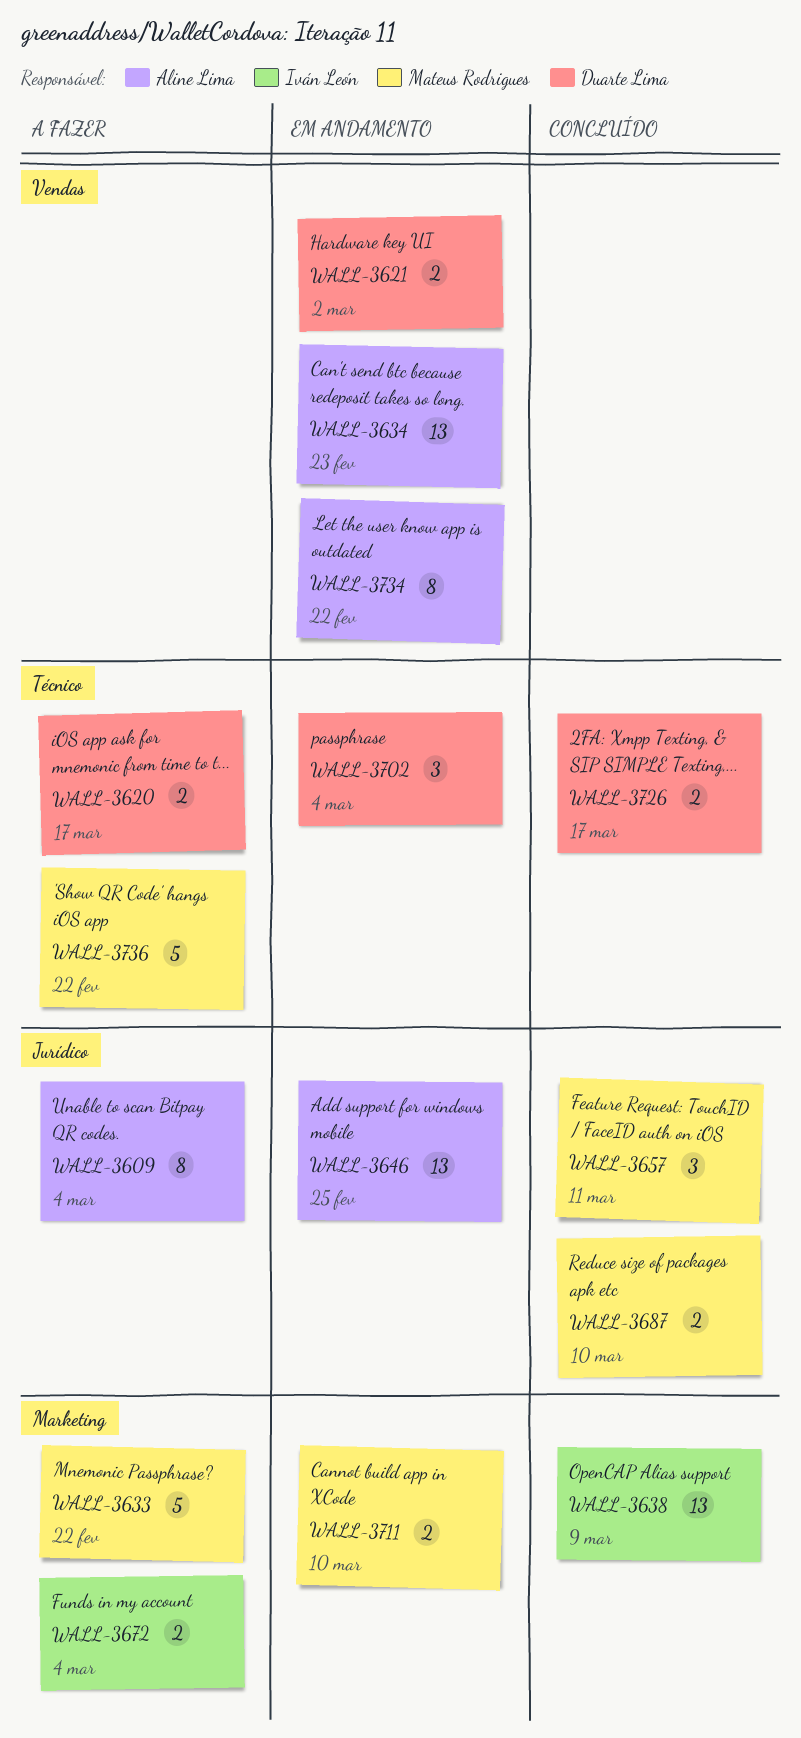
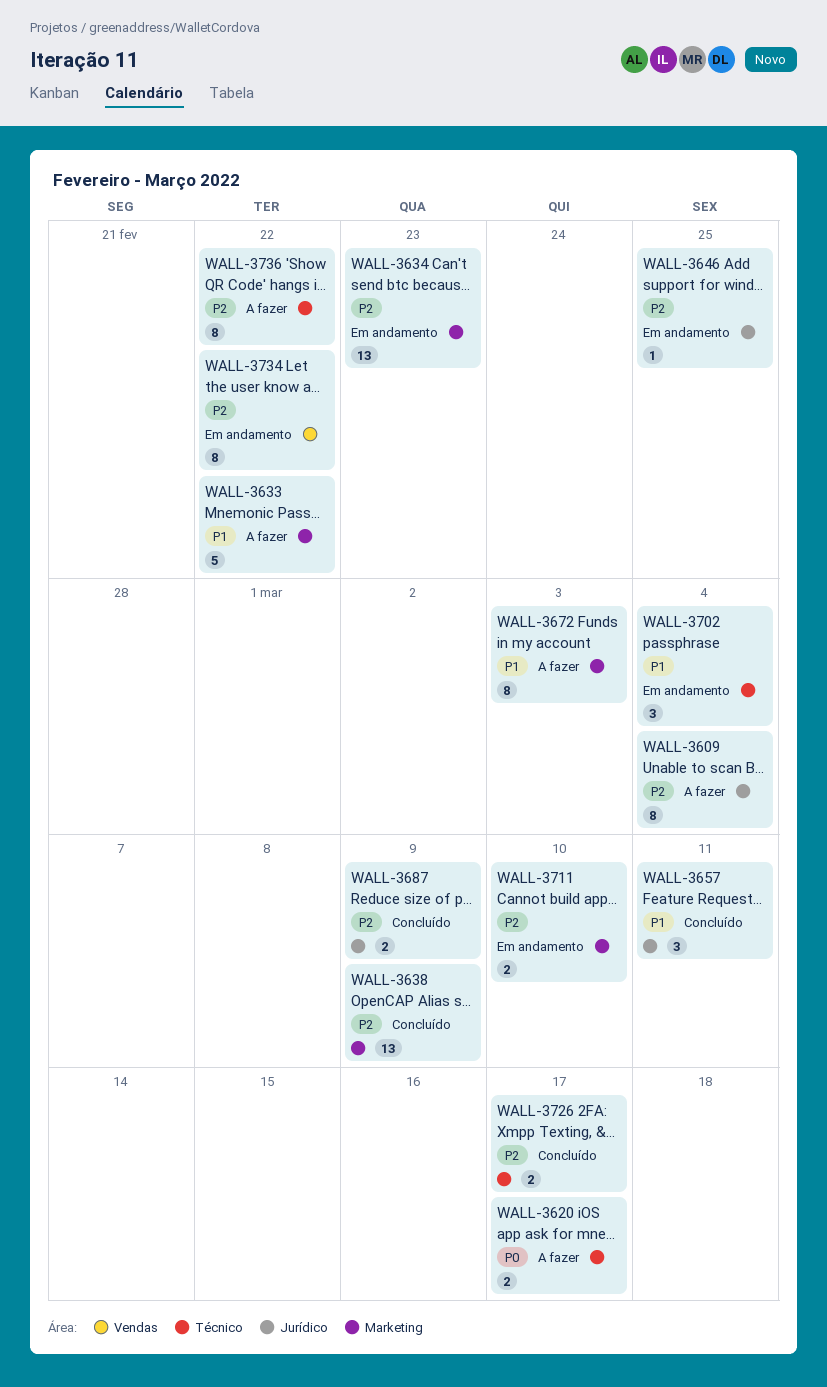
WALL-3621: present -> none
WALL-3634, label: Vendas -> Marketing
WALL-3646, estimate: 13 -> 1
WALL-3672, estimate: 2 -> 8
WALL-3672, due: Mar 4 -> Mar 3
WALL-3687, due: Mar 10 -> Mar 9
WALL-3736, estimate: 5 -> 8

